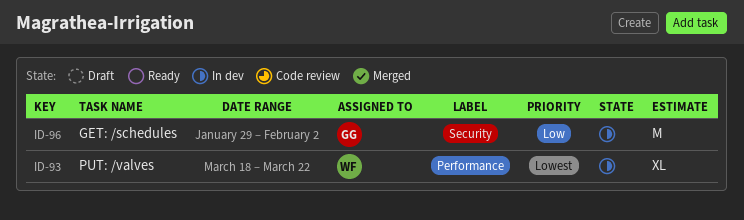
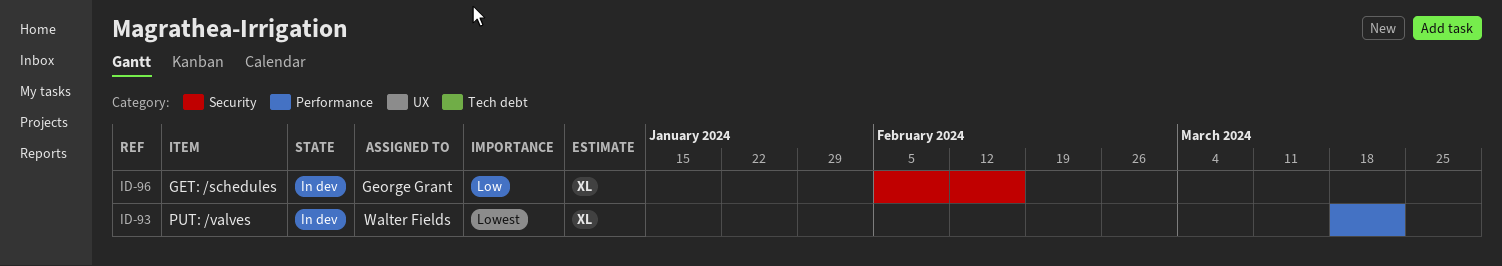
ID-96, estimate: M -> XL
ID-96, start: Jan 29 -> Feb 5
ID-96, due: Feb 2 -> Feb 16

